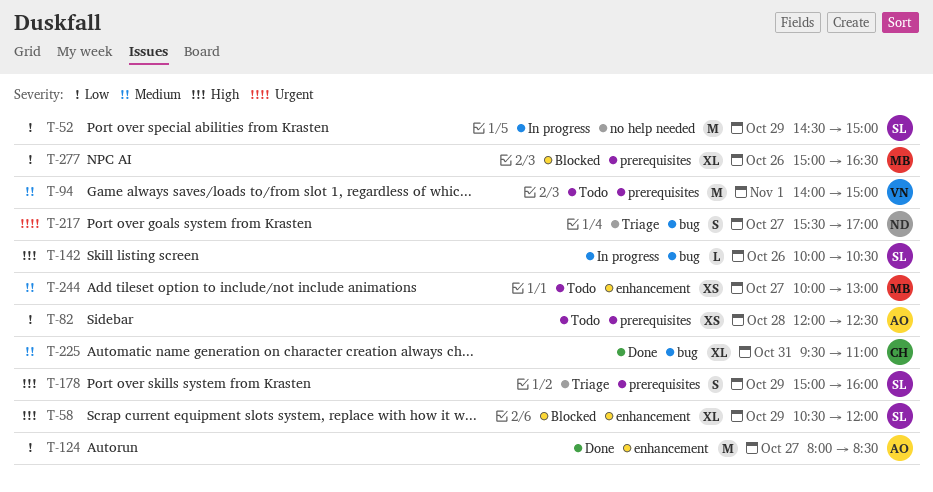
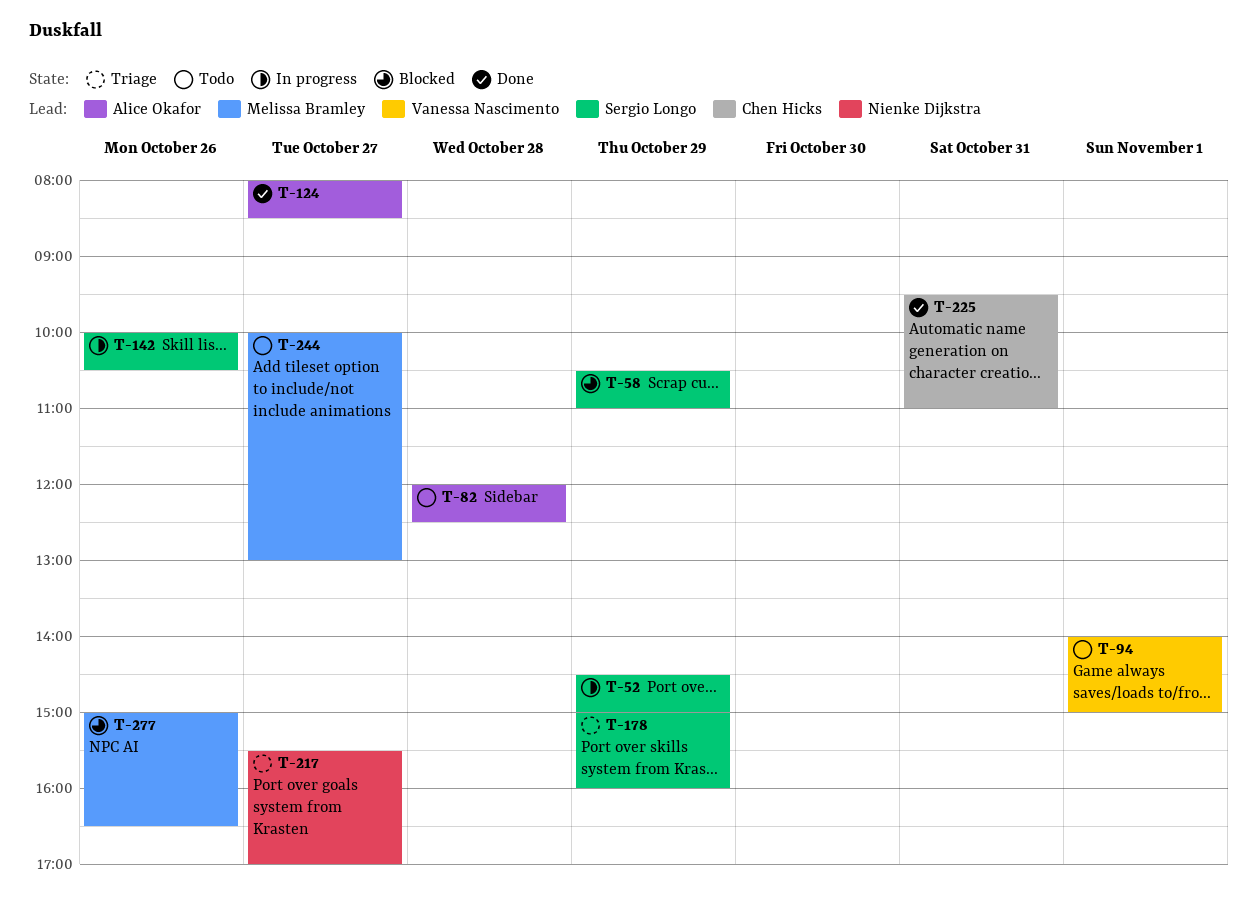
T-58, ends: 12:00 -> 11:00

